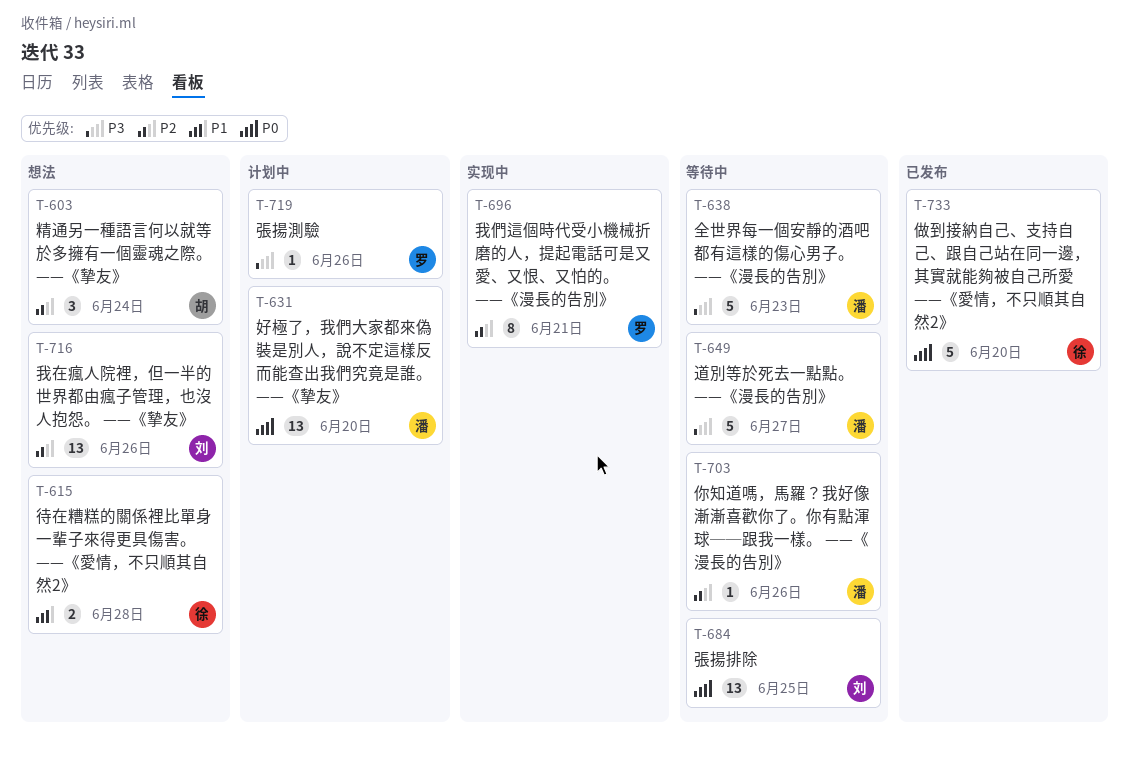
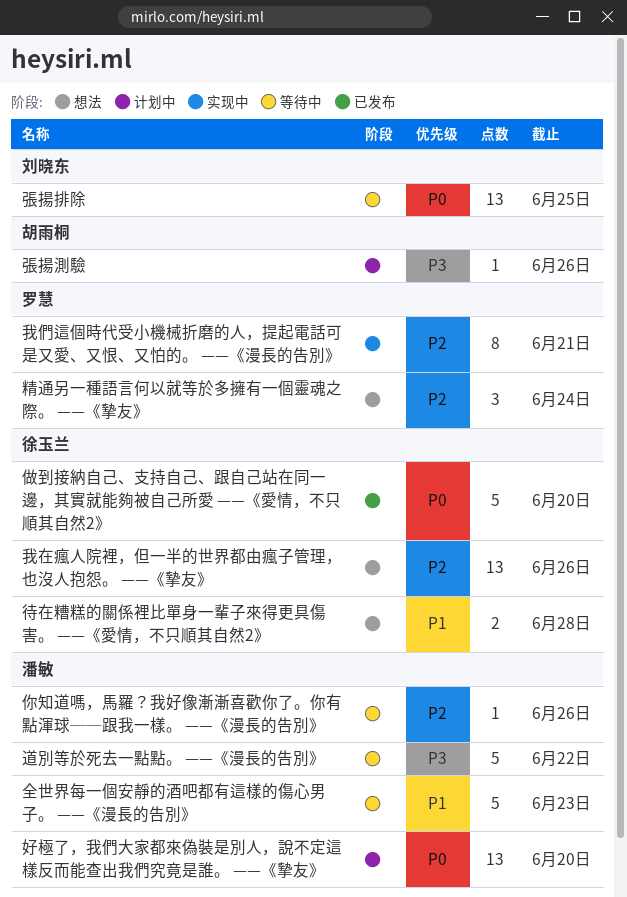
全世界每一個安靜的酒吧都有這樣的傷心男子。 ——《漫長的告別》, priority: P3 -> P1
張揚測驗, owner: 罗慧 -> 胡雨桐
我在瘋人院裡，但一半的世界都由瘋子管理，也沒人抱怨。 ——《摯友》, owner: 刘晓东 -> 徐玉兰
精通另一種語言何以就等於多擁有一個靈魂之際。 ——《摯友》, owner: 胡雨桐 -> 罗慧
道別等於死去一點點。 ——《漫長的告別》, due: Jun 27 -> Jun 22

